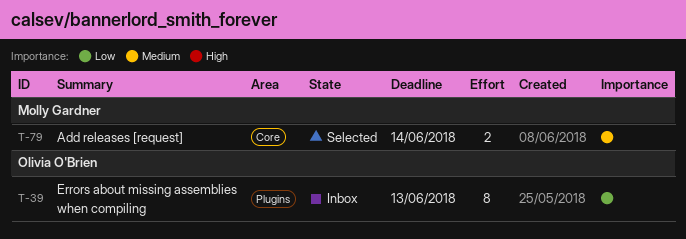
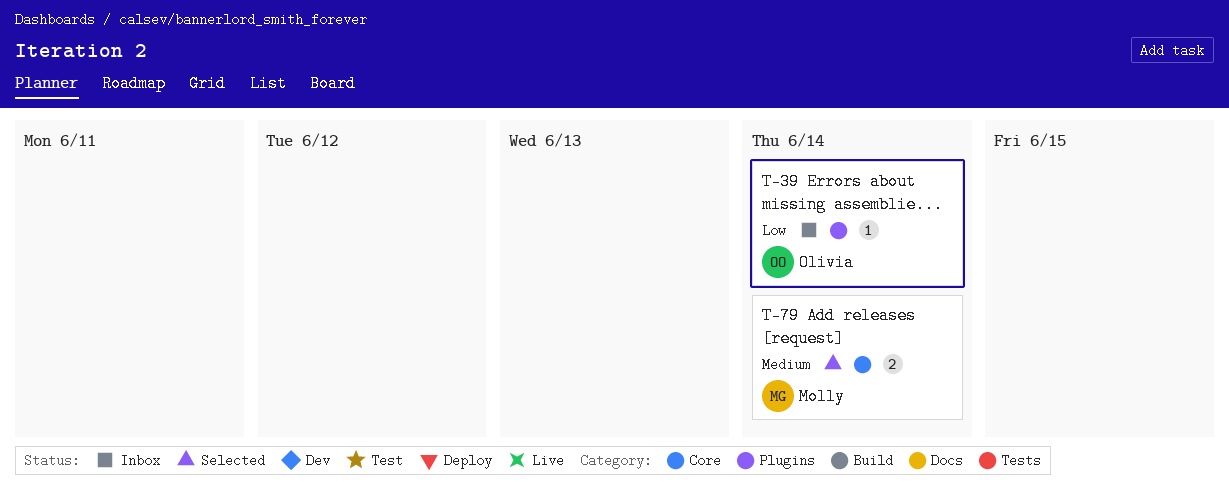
T-39, estimate: 8 -> 1
T-39, due: Jun 13 -> Jun 14

